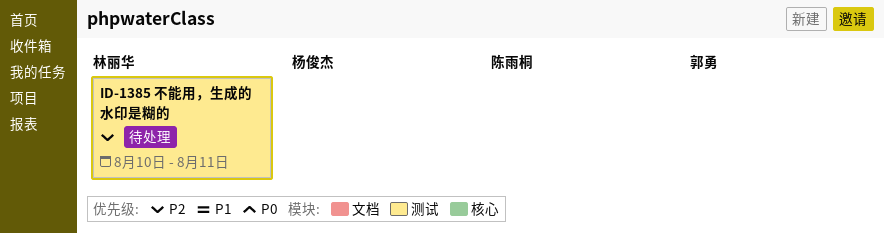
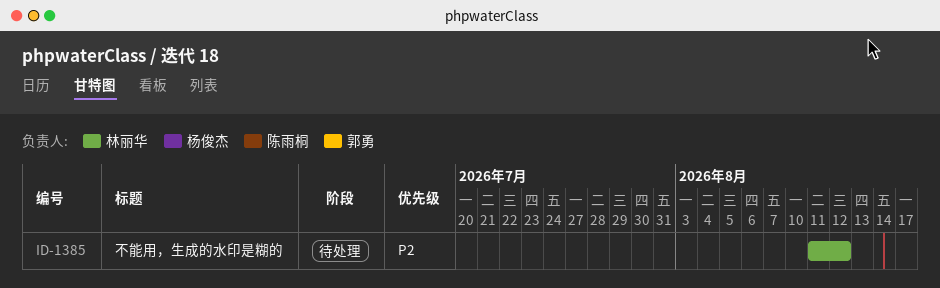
ID-1385, start: Aug 10 -> Aug 11
ID-1385, due: Aug 11 -> Aug 12

